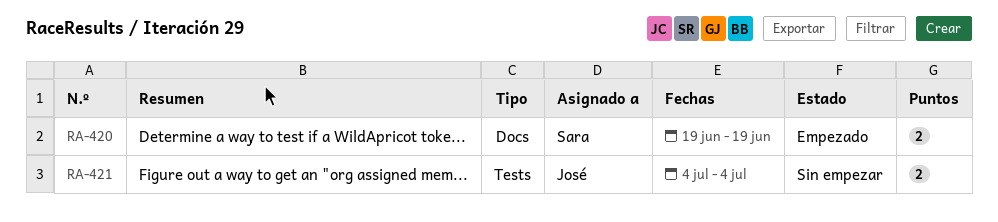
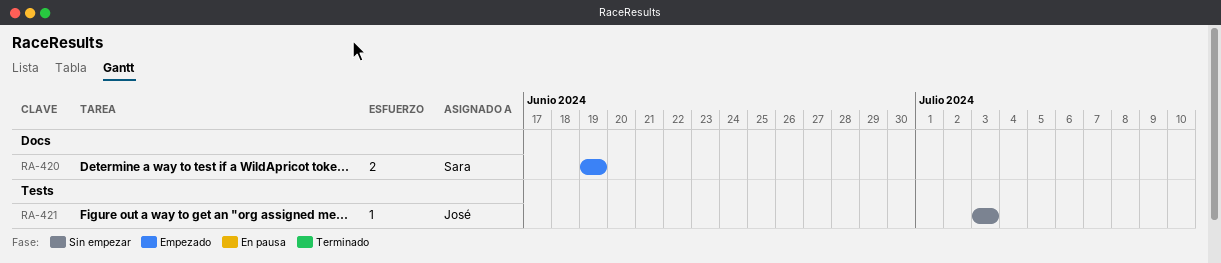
RA-421, estimate: 2 -> 1
RA-421, start: Jul 4 -> Jul 3
RA-421, due: Jul 4 -> Jul 3

